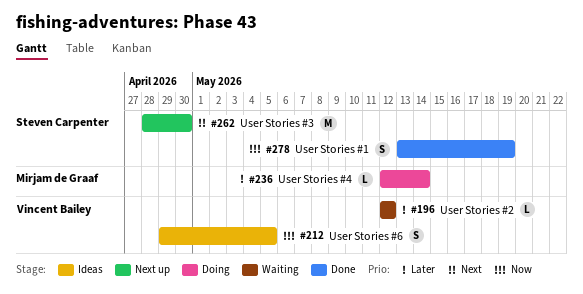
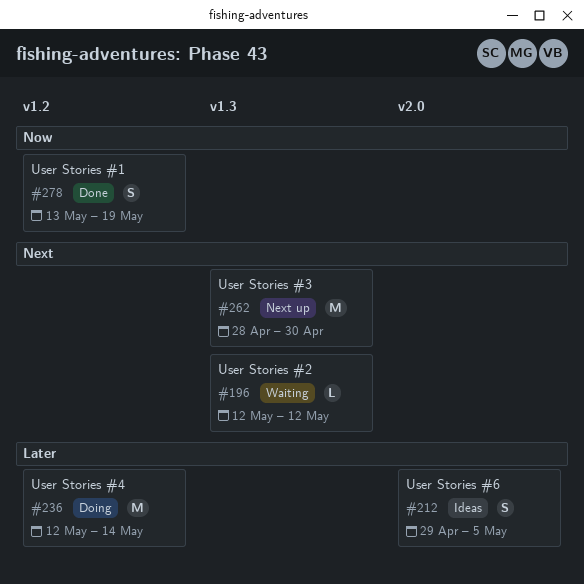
#196, priority: Later -> Next
#212, priority: Now -> Later
#236, estimate: L -> M

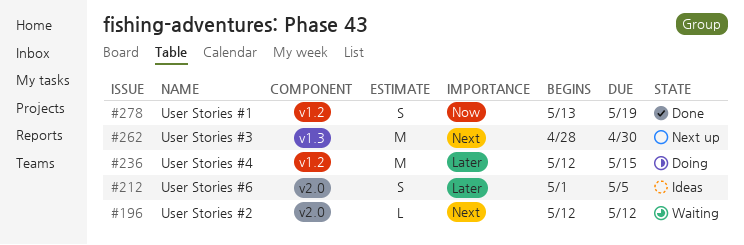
#196, label: v1.3 -> v2.0
#212, start: Apr 29 -> May 1
#236, due: May 14 -> May 15

